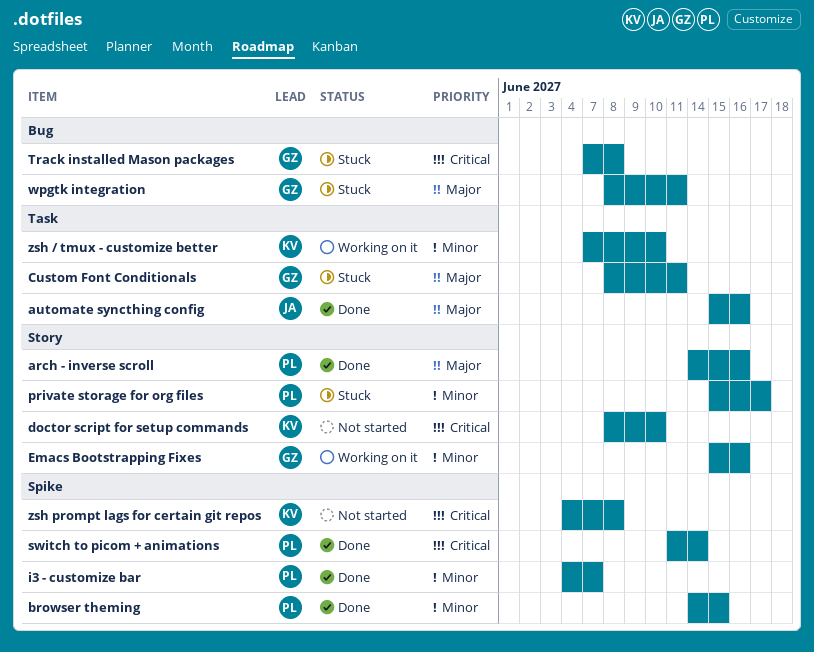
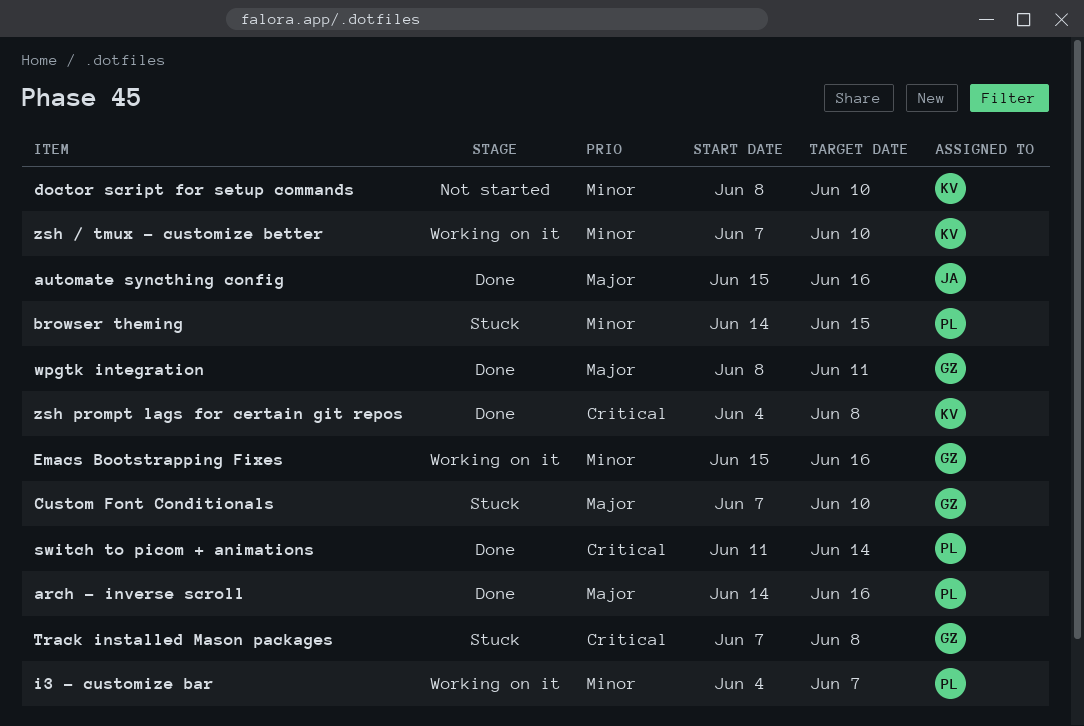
browser theming, status: Done -> Stuck
Custom Font Conditionals, start: Jun 8 -> Jun 7
Custom Font Conditionals, due: Jun 11 -> Jun 10
doctor script for setup commands, priority: Critical -> Minor
i3 - customize bar, status: Done -> Working on it
private storage for org files: present -> none
wpgtk integration, status: Stuck -> Done
zsh prompt lags for certain git repos, status: Not started -> Done

